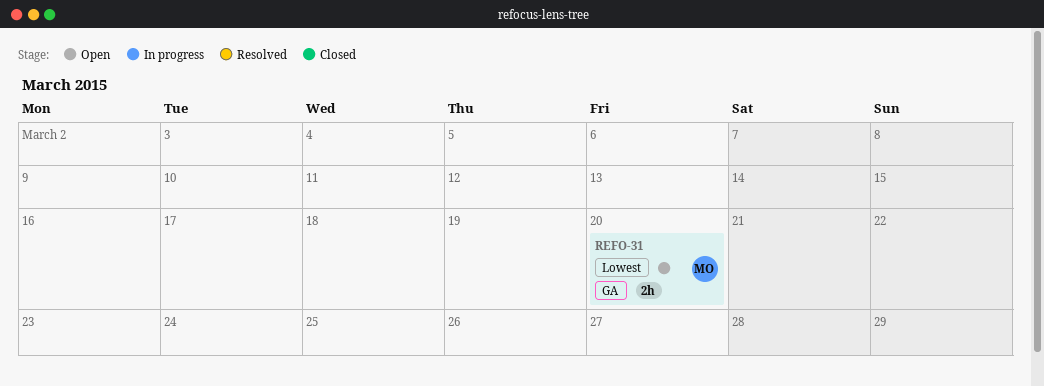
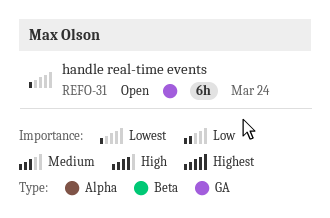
REFO-31, estimate: 2h -> 6h
REFO-31, due: Mar 20 -> Mar 24

